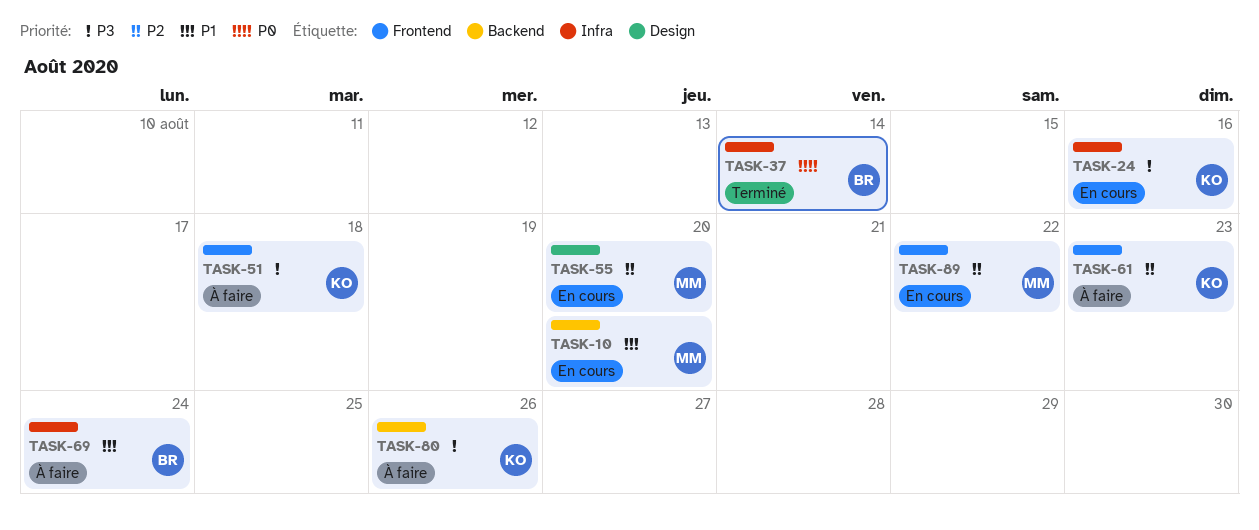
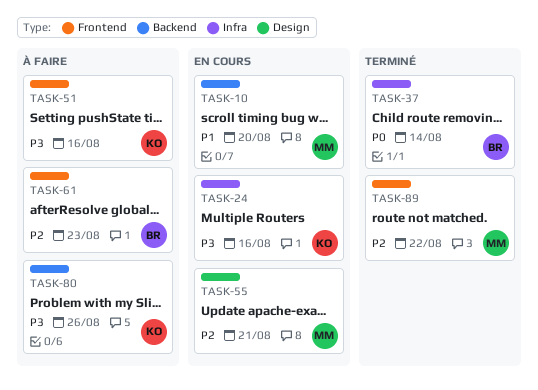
TASK-51, due: Aug 18 -> Aug 16
TASK-55, due: Aug 20 -> Aug 21
TASK-61, owner: KO -> BR
TASK-69: present -> none
TASK-89, status: En cours -> Terminé

